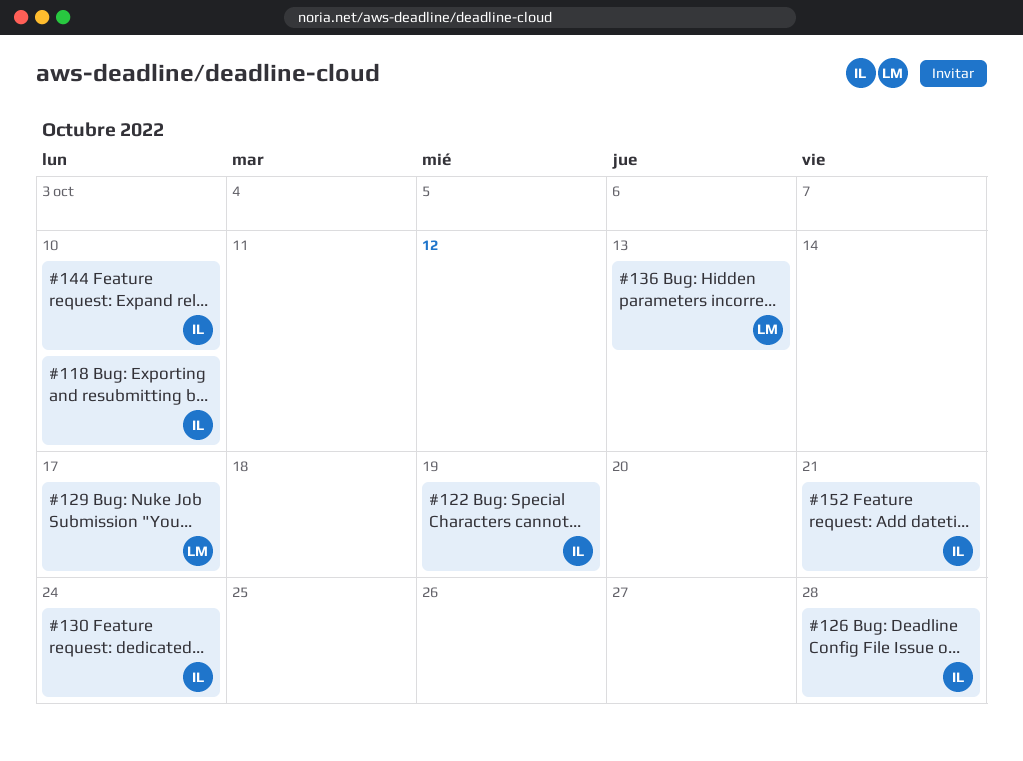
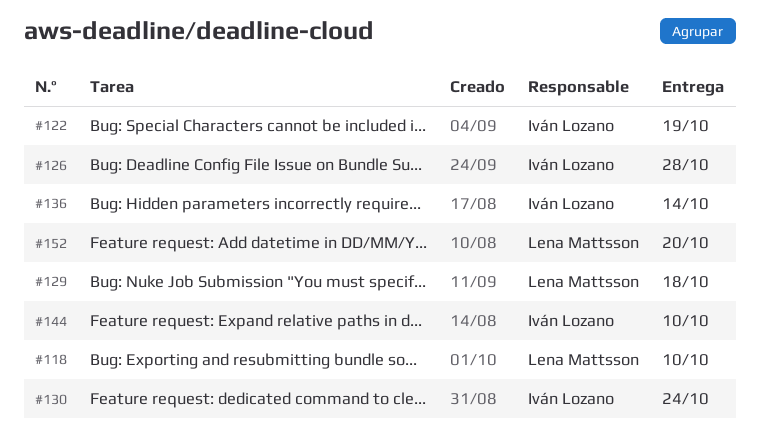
#118, owner: Iván Lozano -> Lena Mattsson
#129, due: Oct 17 -> Oct 18
#136, owner: Lena Mattsson -> Iván Lozano
#136, due: Oct 13 -> Oct 14
#152, owner: Iván Lozano -> Lena Mattsson
#152, due: Oct 21 -> Oct 20

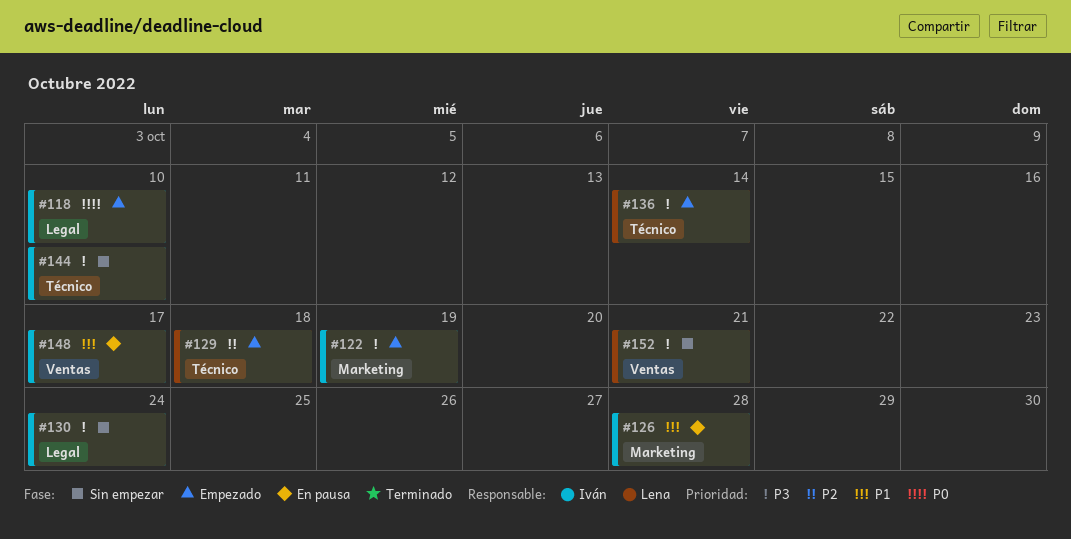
#118, owner: Lena Mattsson -> Iván Lozano
#136, owner: Iván Lozano -> Lena Mattsson
#148: none -> present
#152, due: Oct 20 -> Oct 21

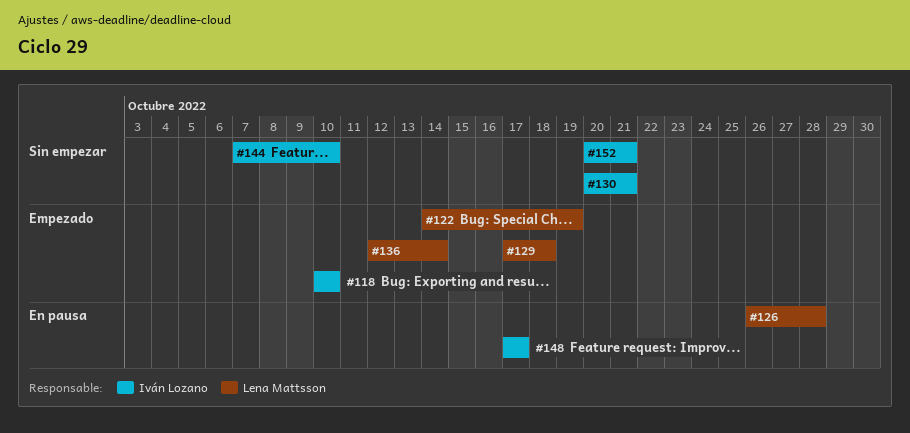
#122, owner: Iván Lozano -> Lena Mattsson
#126, owner: Iván Lozano -> Lena Mattsson
#130, due: Oct 24 -> Oct 21
#152, owner: Lena Mattsson -> Iván Lozano

